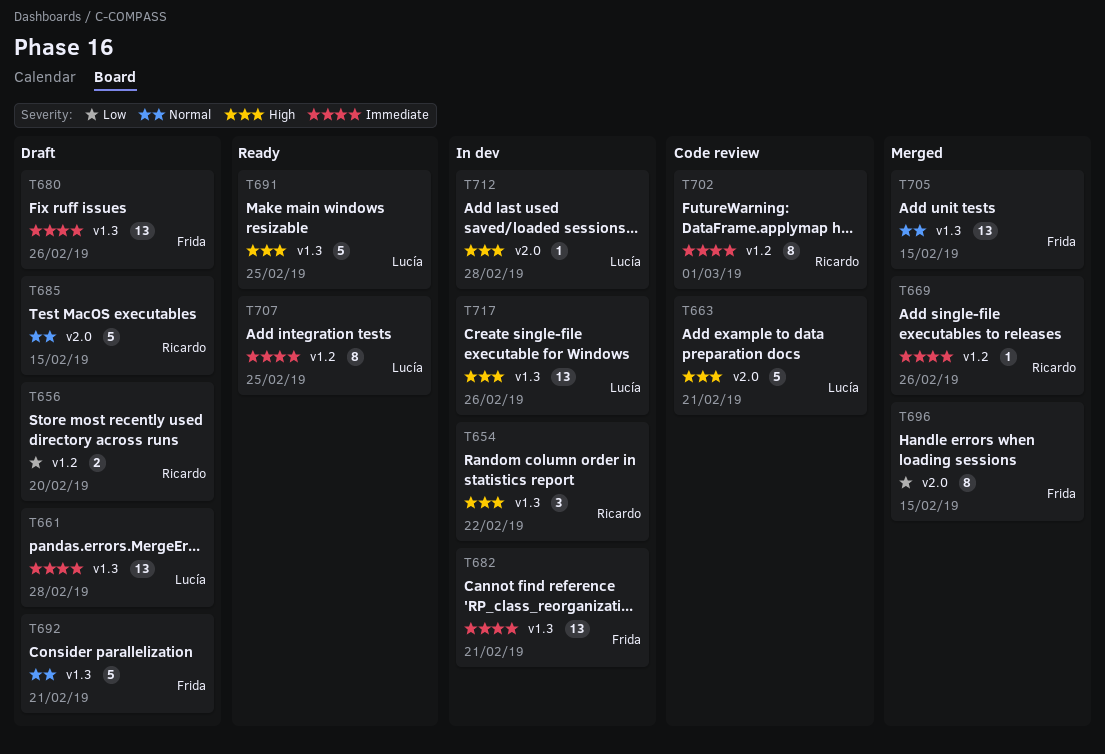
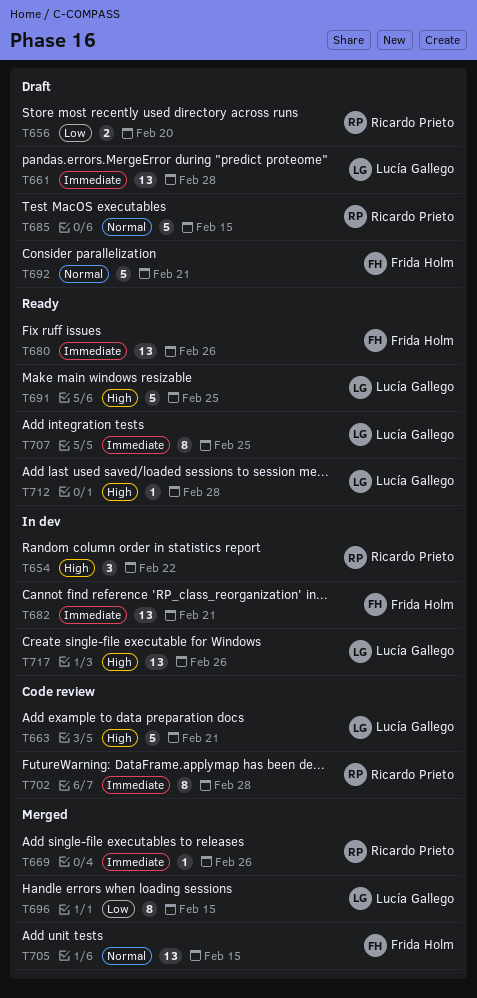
T680, status: Draft -> Ready
T696, owner: Frida Holm -> Lucía Gallego
T702, due: Mar 1 -> Feb 28
T712, status: In dev -> Ready

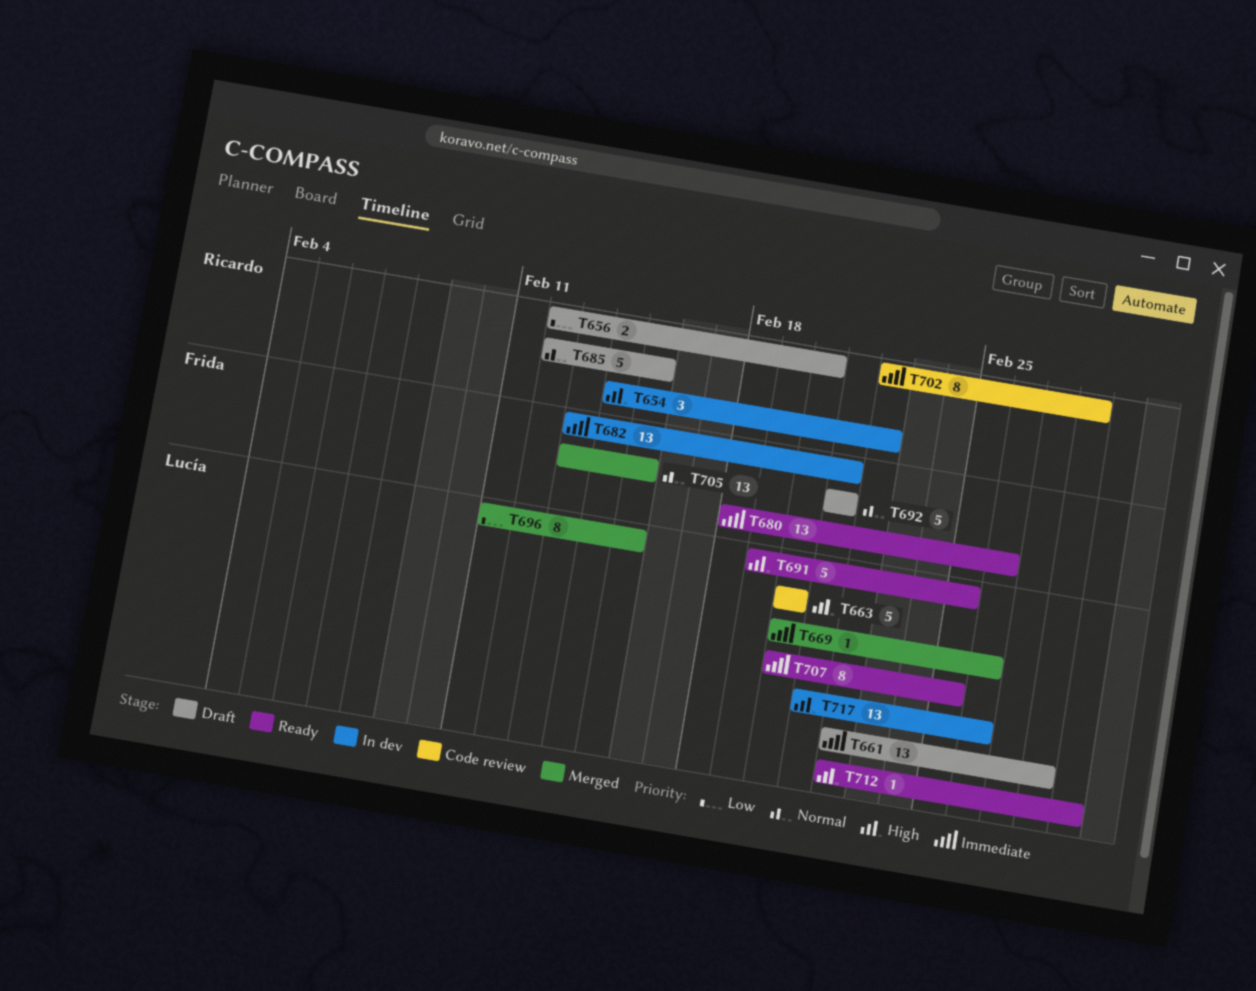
T663, due: Feb 21 -> Feb 20
T669, owner: Ricardo Prieto -> Lucía Gallego
T712, due: Feb 28 -> Mar 1

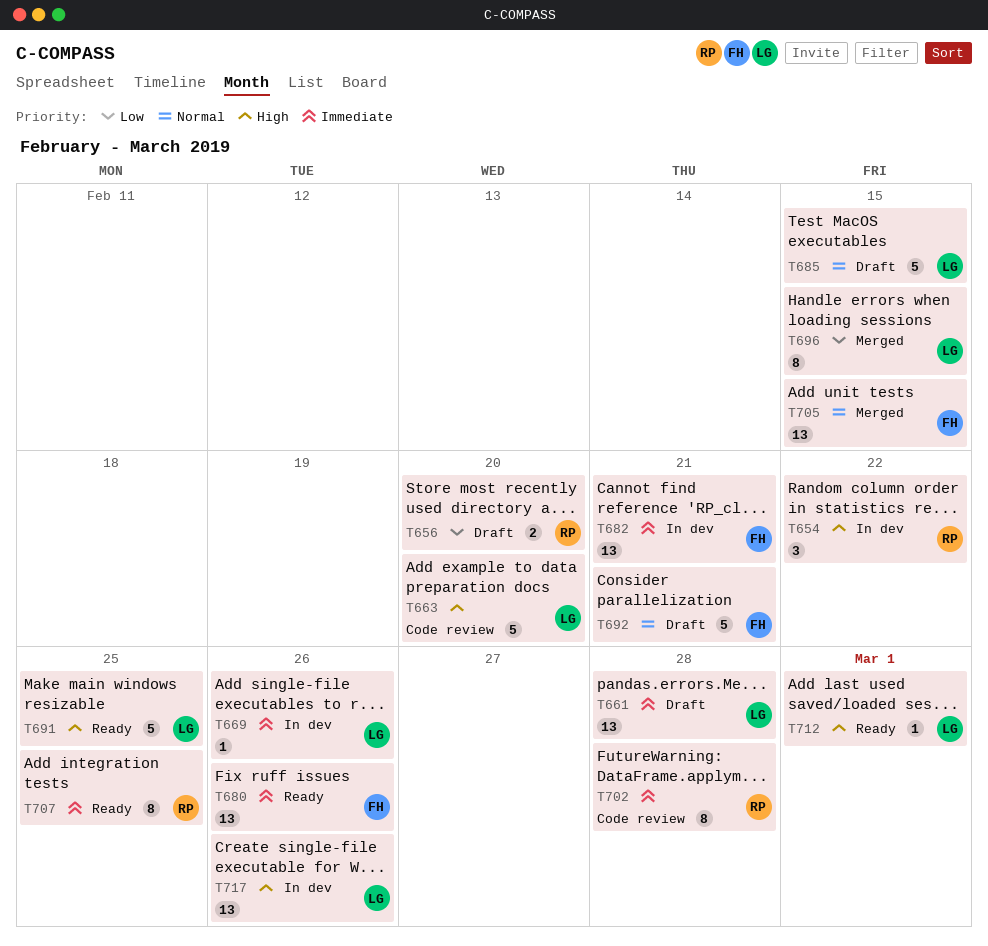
T669, status: Merged -> In dev
T685, owner: Ricardo -> Lucía
T707, owner: Lucía -> Ricardo

